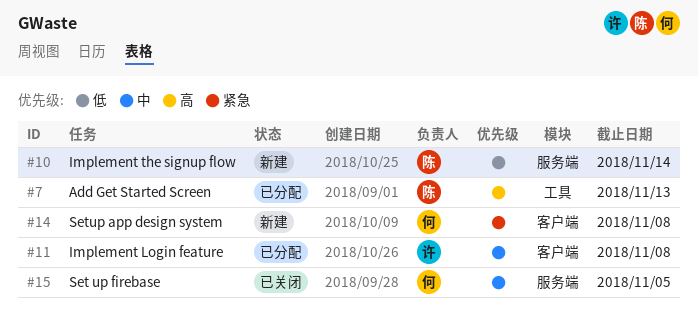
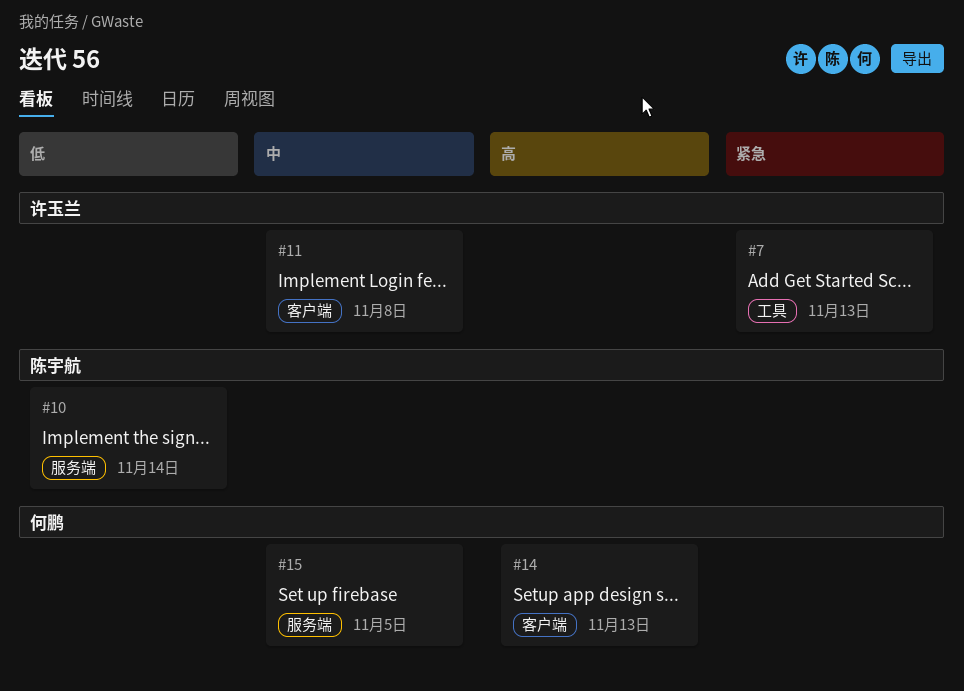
#7, owner: 陈宇航 -> 许玉兰
#7, priority: 高 -> 紧急
#14, priority: 紧急 -> 高
#14, due: Nov 8 -> Nov 13

